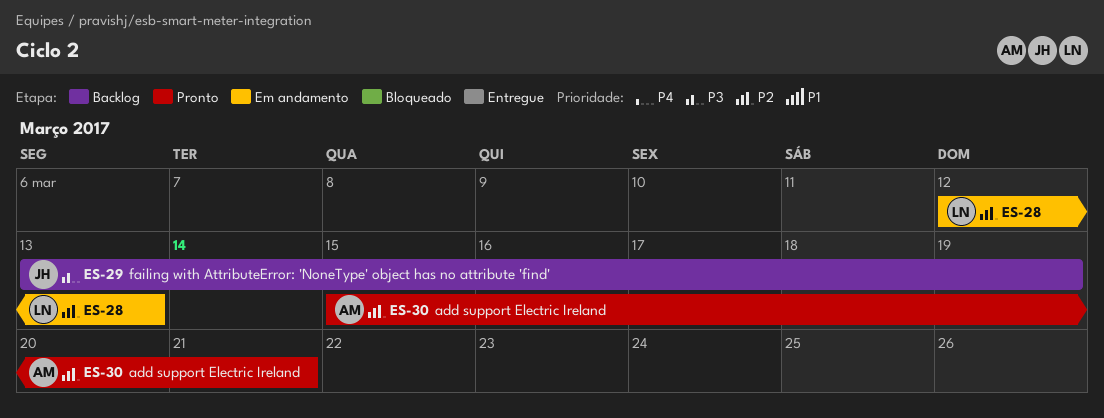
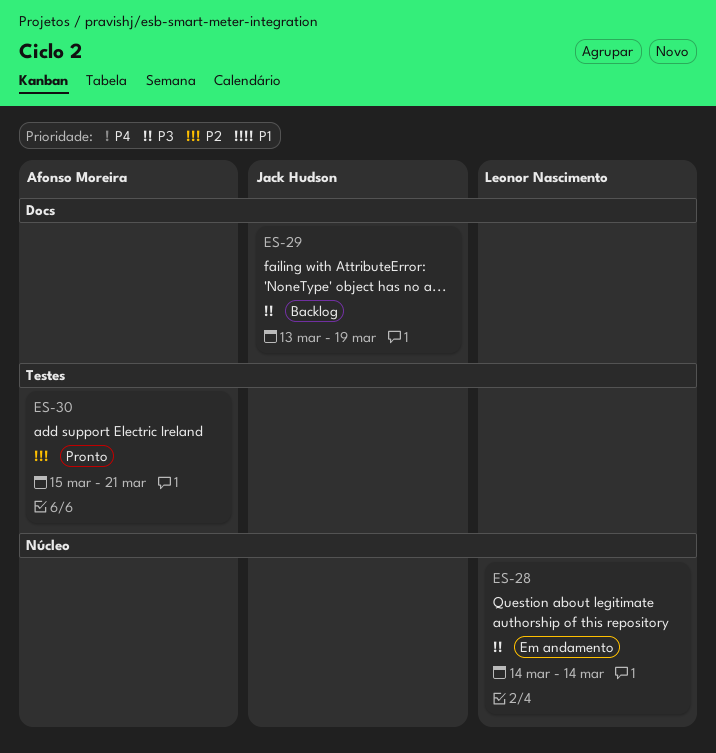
ES-28, priority: P2 -> P3
ES-28, start: Mar 12 -> Mar 14
ES-28, due: Mar 13 -> Mar 14

